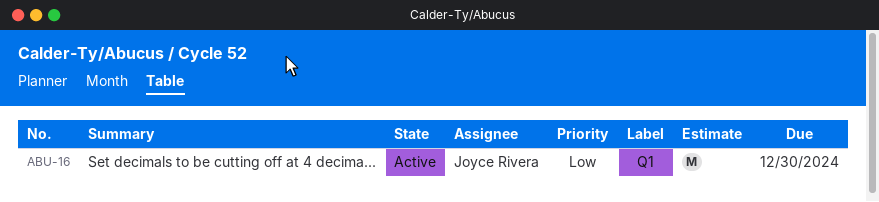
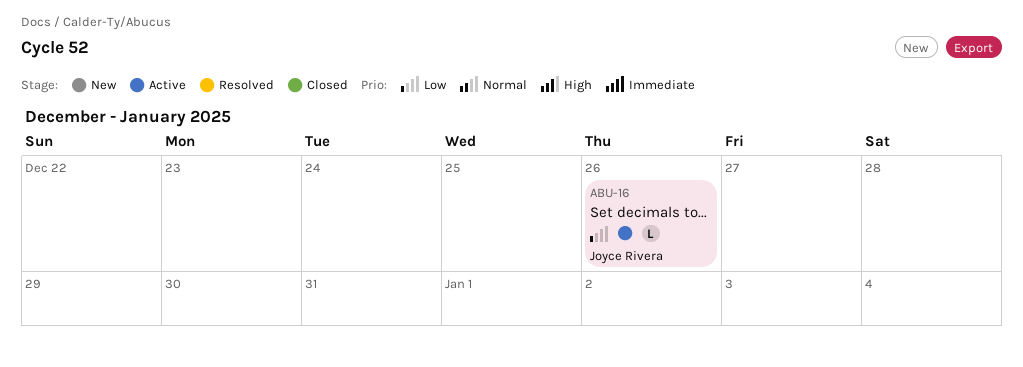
ABU-16, estimate: M -> L
ABU-16, due: Dec 30 -> Dec 26

